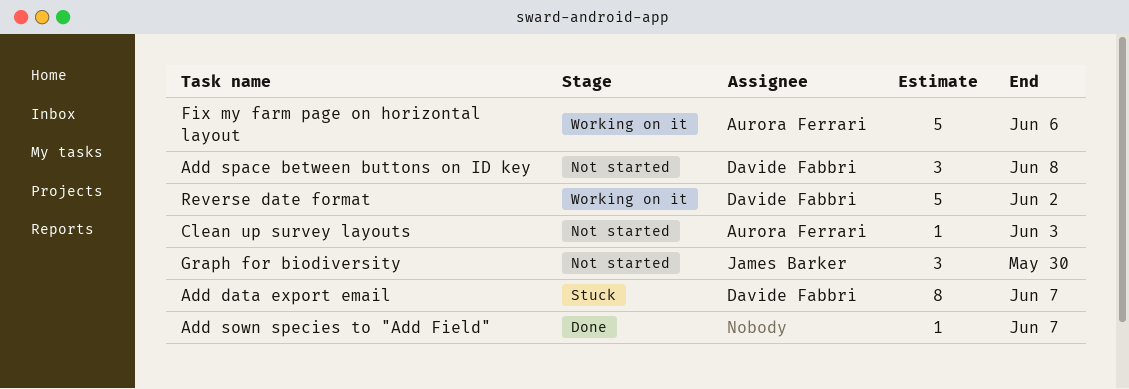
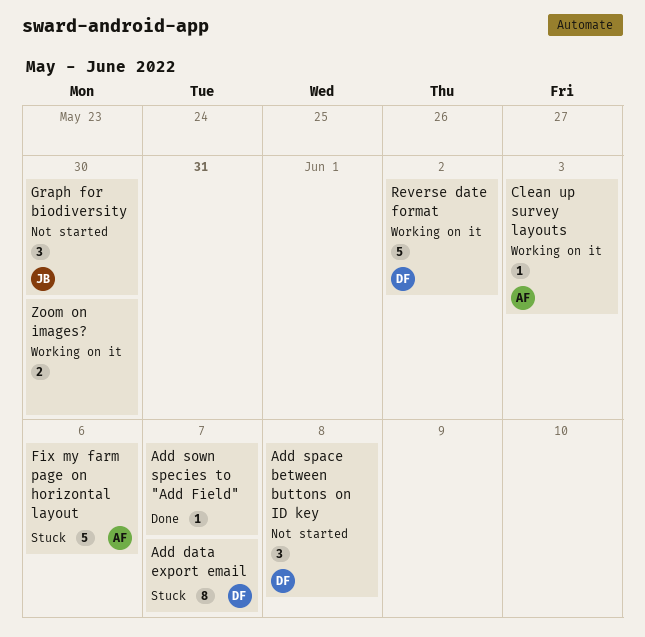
Clean up survey layouts, status: Not started -> Working on it
Fix my farm page on horizontal layout, status: Working on it -> Stuck
Zoom on images?: none -> present

